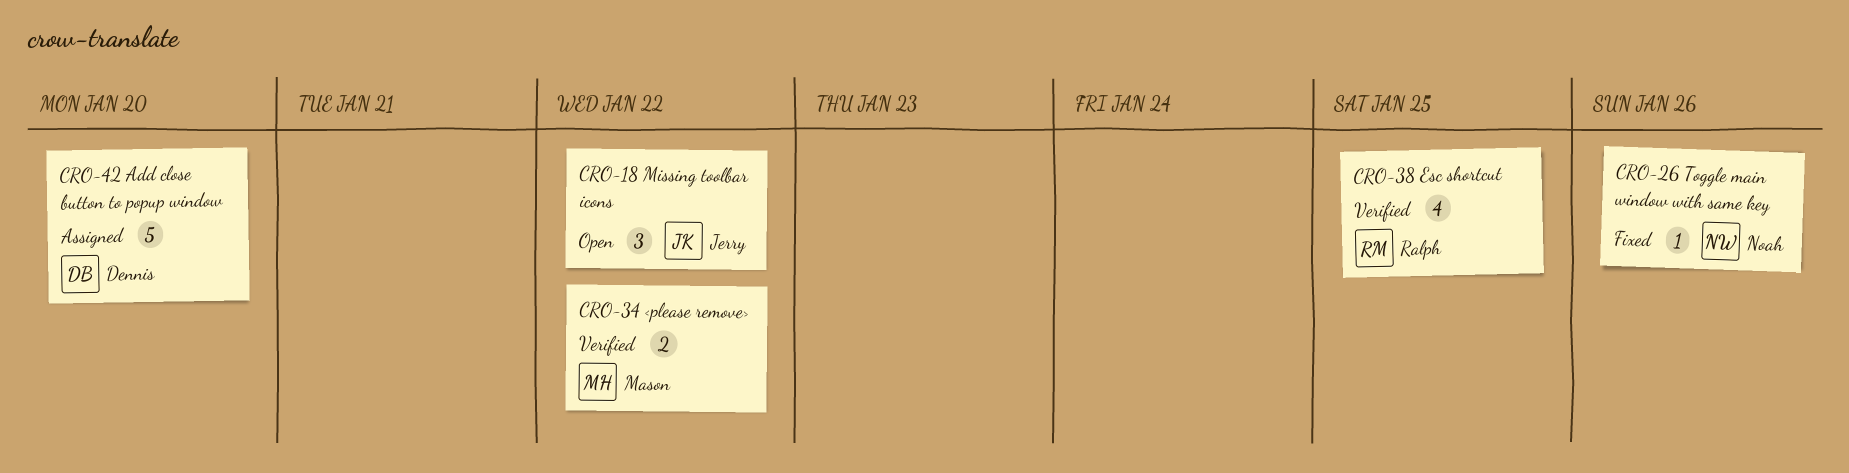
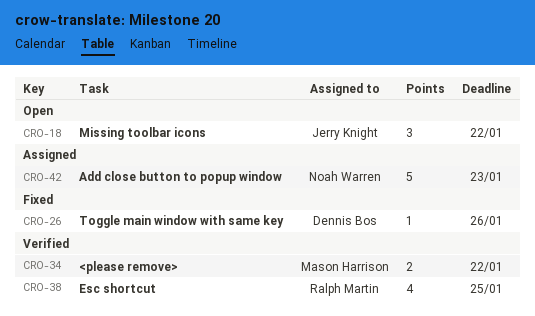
CRO-26, owner: Noah Warren -> Dennis Bos
CRO-42, owner: Dennis Bos -> Noah Warren
CRO-42, due: Jan 20 -> Jan 23

